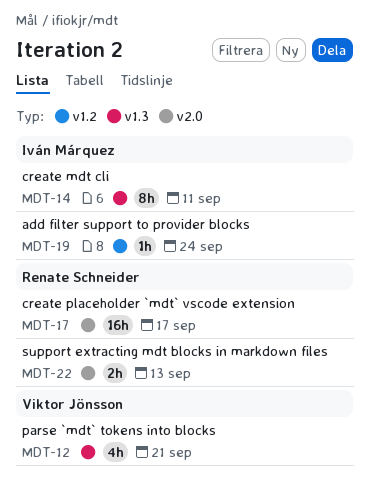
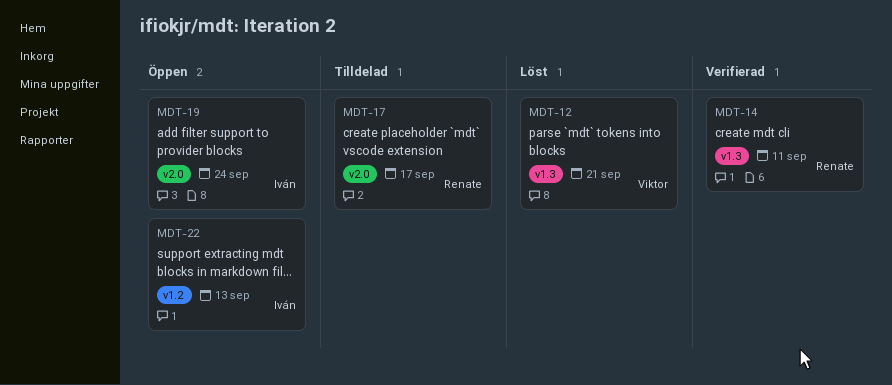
MDT-14, owner: Iván Márquez -> Renate Schneider
MDT-19, label: v1.2 -> v2.0
MDT-22, owner: Renate Schneider -> Iván Márquez
MDT-22, label: v2.0 -> v1.2

